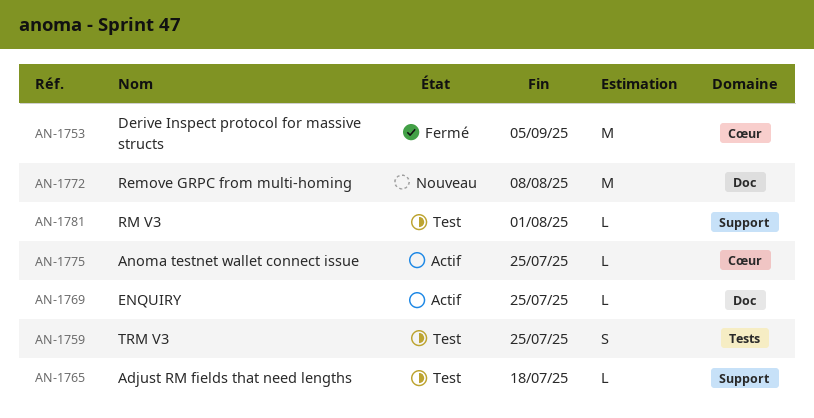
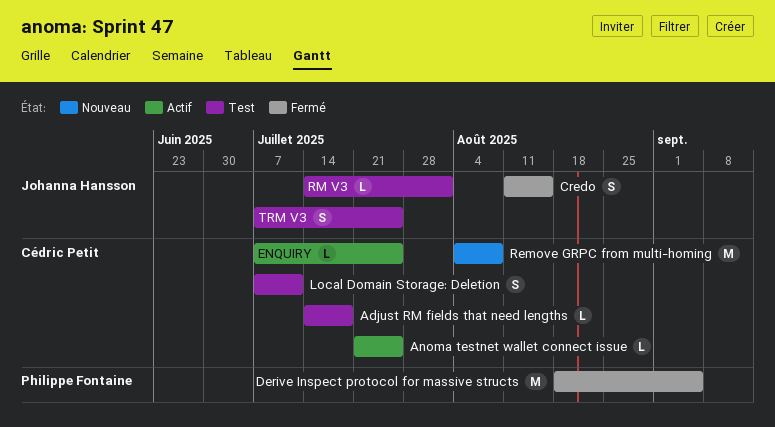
Credo: none -> present
Local Domain Storage: Deletion: none -> present

